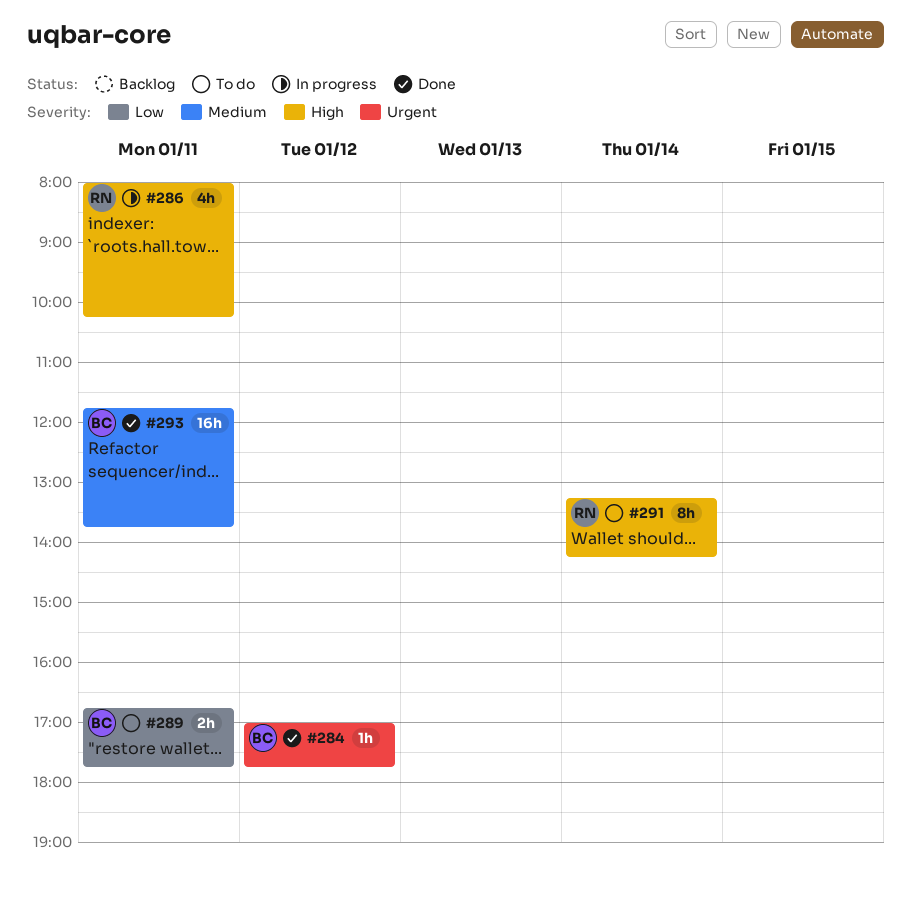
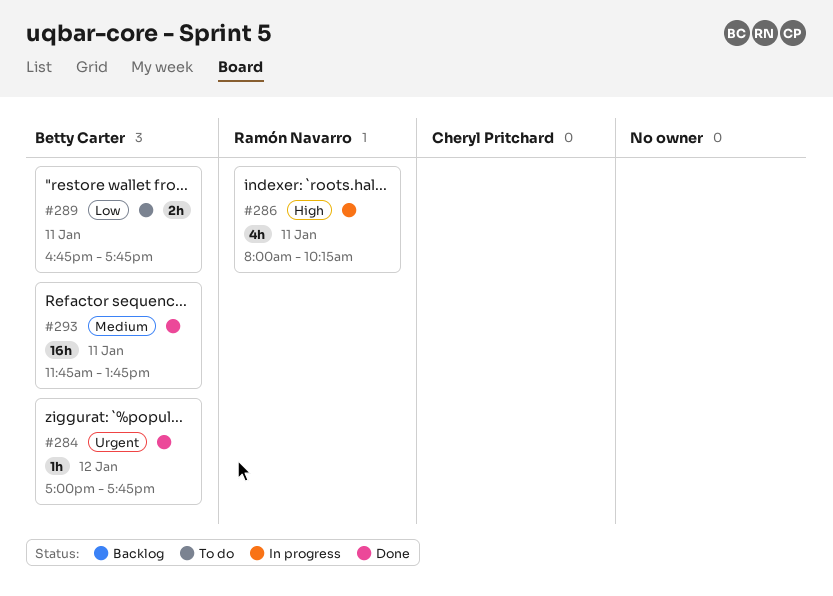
#291: present -> none

